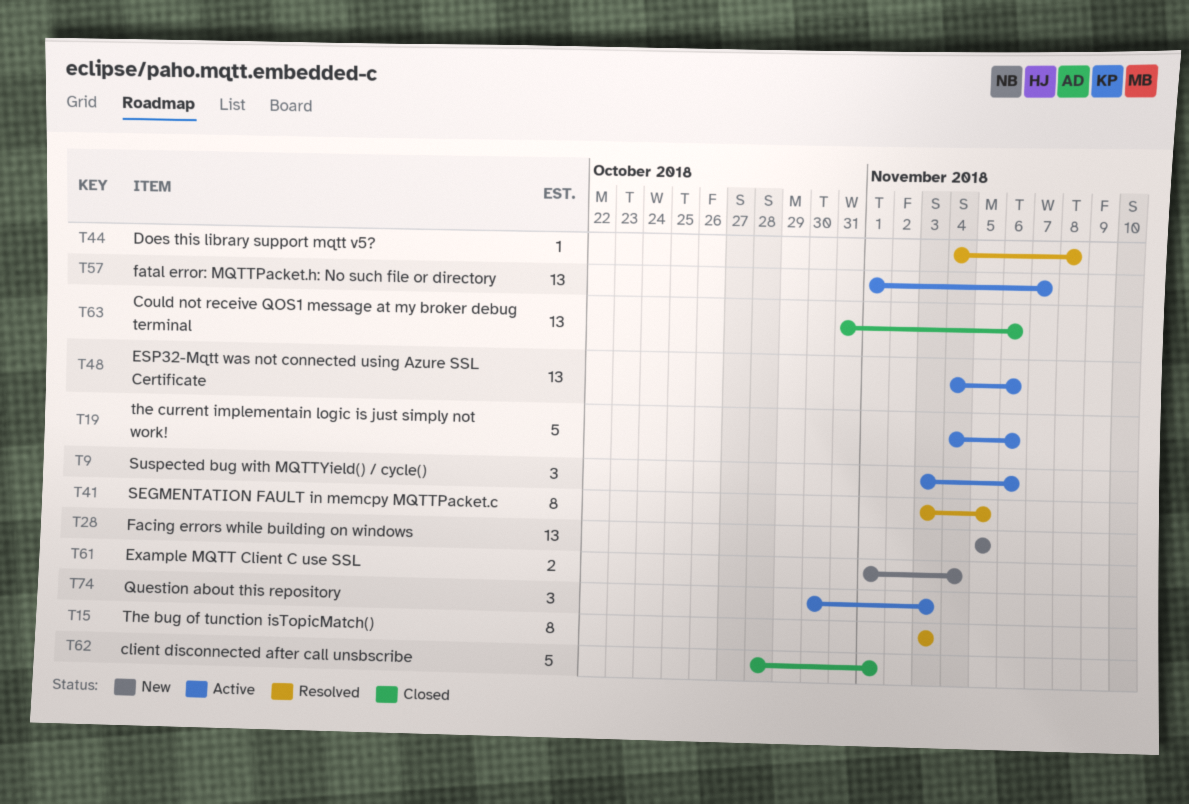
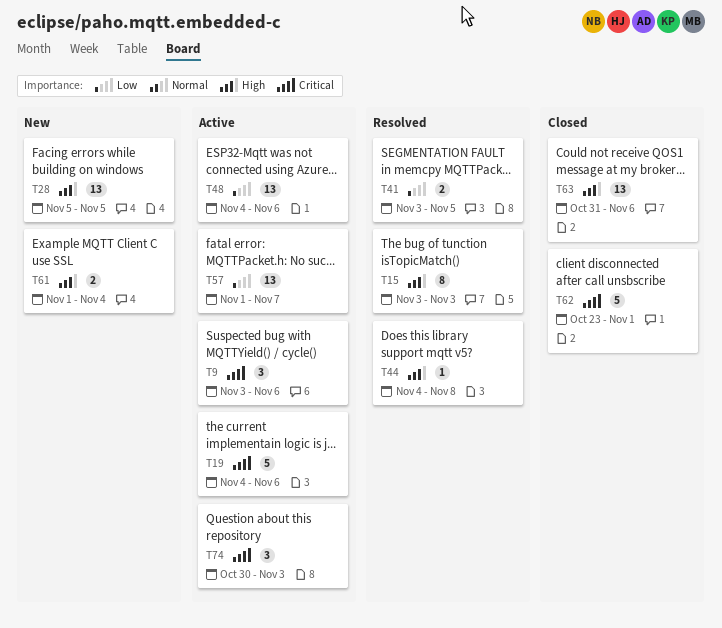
T41, estimate: 8 -> 2
T62, start: Oct 28 -> Oct 23

